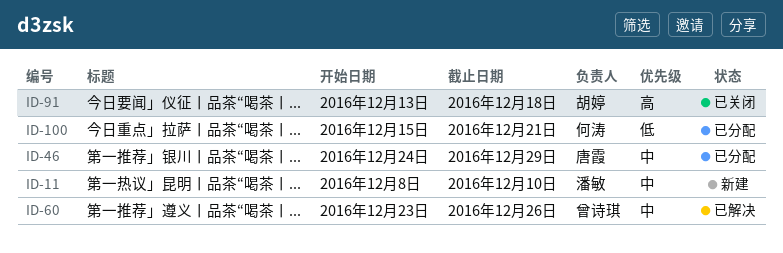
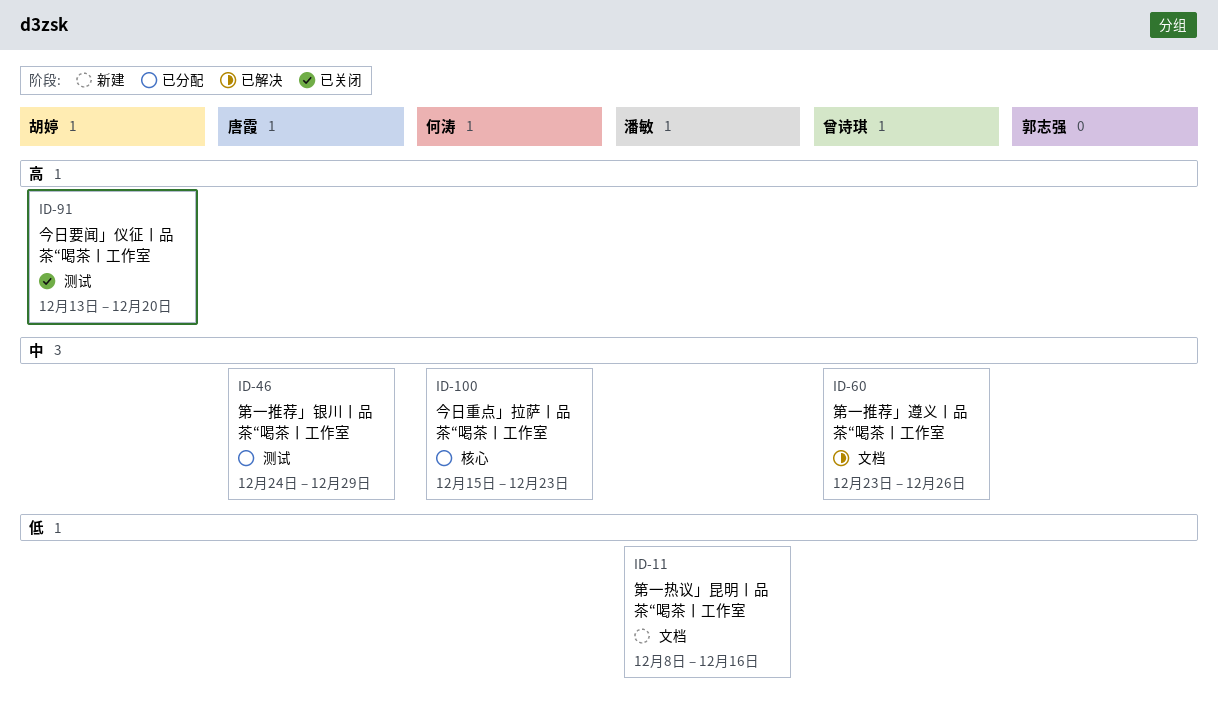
ID-11, priority: 中 -> 低
ID-11, due: Dec 10 -> Dec 16
ID-91, due: Dec 18 -> Dec 20
ID-100, priority: 低 -> 中
ID-100, due: Dec 21 -> Dec 23

